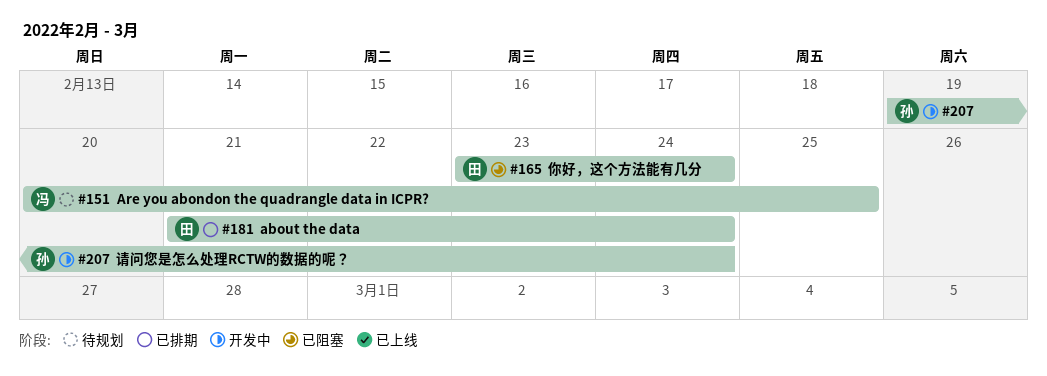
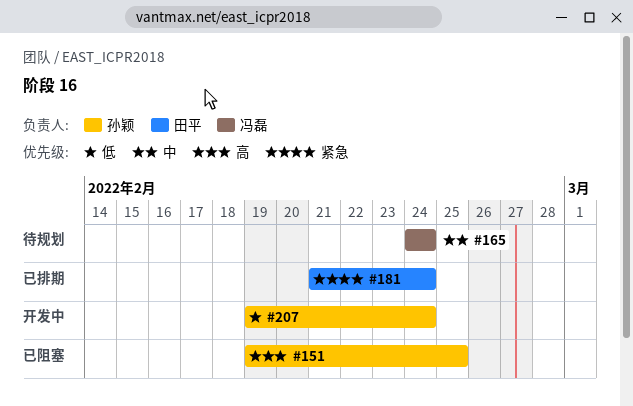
#151, status: 待规划 -> 已阻塞
#151, owner: 冯磊 -> 孙颖
#151, start: Feb 20 -> Feb 19
#165, status: 已阻塞 -> 待规划
#165, owner: 田平 -> 冯磊
#165, start: Feb 23 -> Feb 24

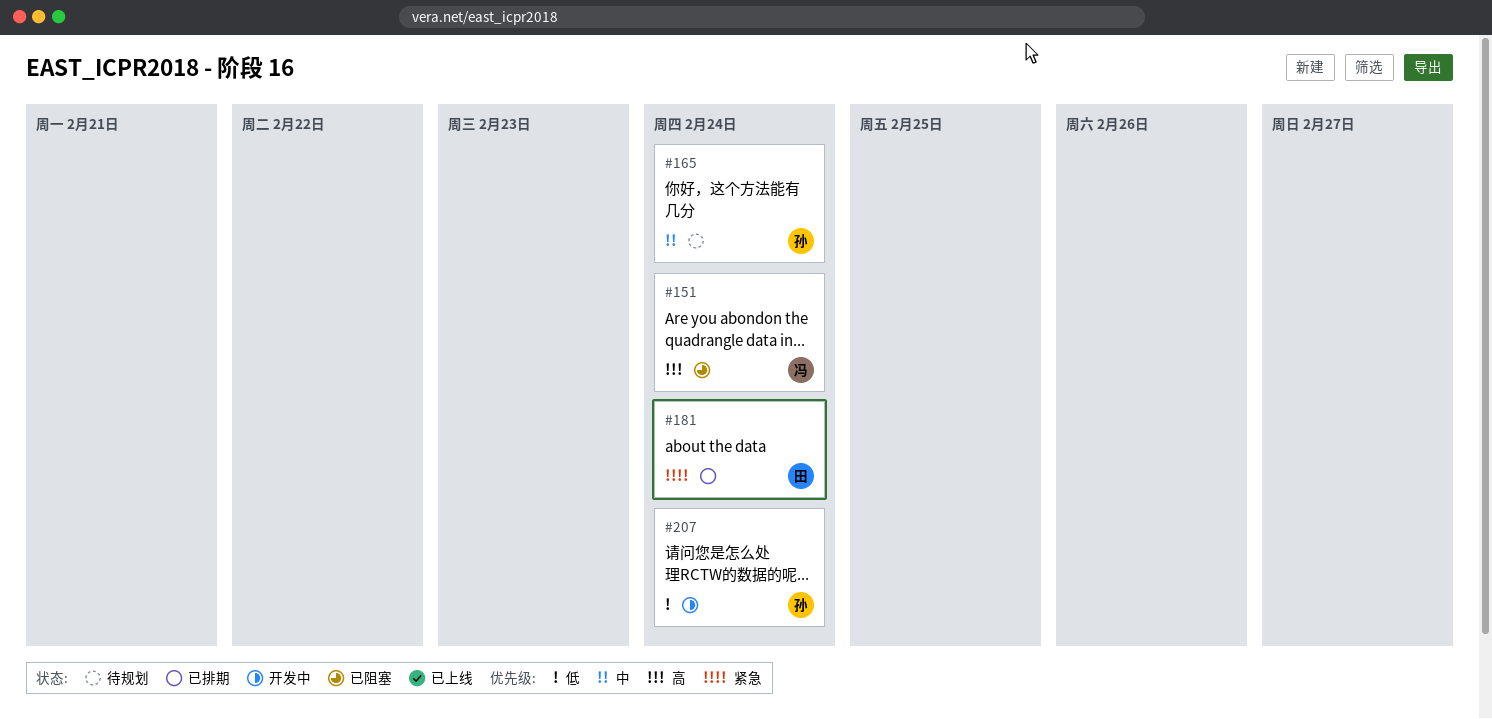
#151, owner: 孙颖 -> 冯磊
#151, due: Feb 25 -> Feb 24
#165, owner: 冯磊 -> 孙颖

